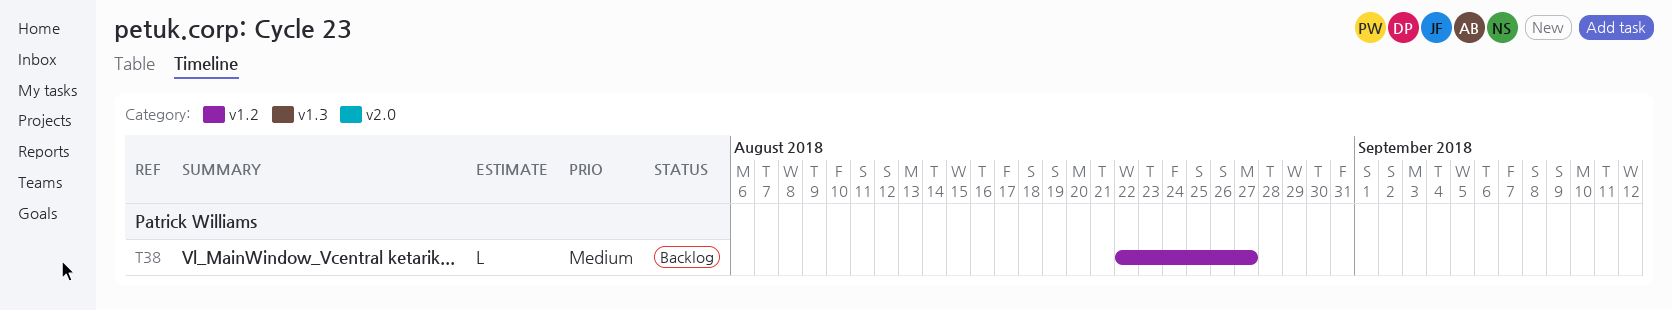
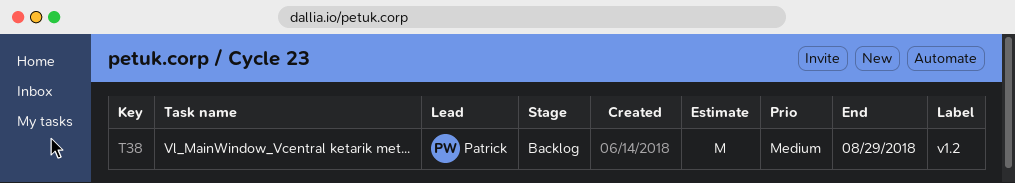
T38, estimate: L -> M
T38, due: Aug 27 -> Aug 29

